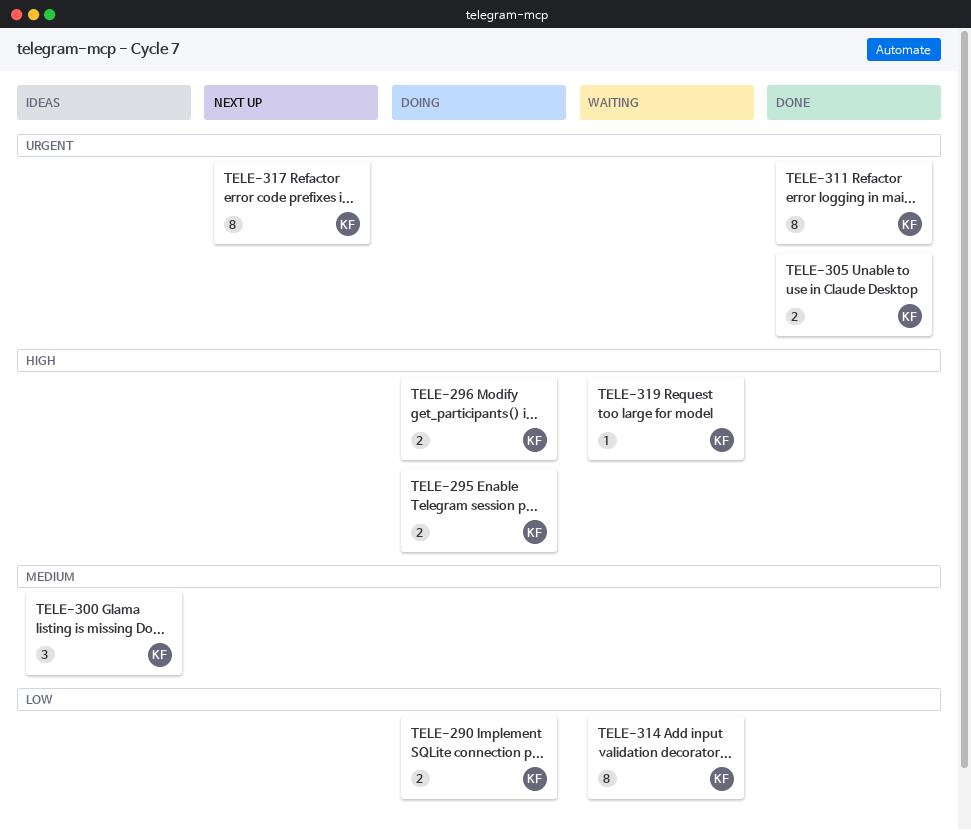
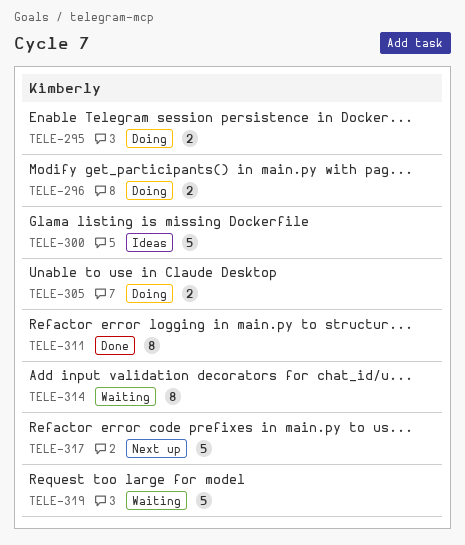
TELE-290: present -> none
TELE-300, estimate: 3 -> 5
TELE-305, status: Done -> Doing
TELE-317, estimate: 8 -> 5
TELE-319, estimate: 1 -> 5

